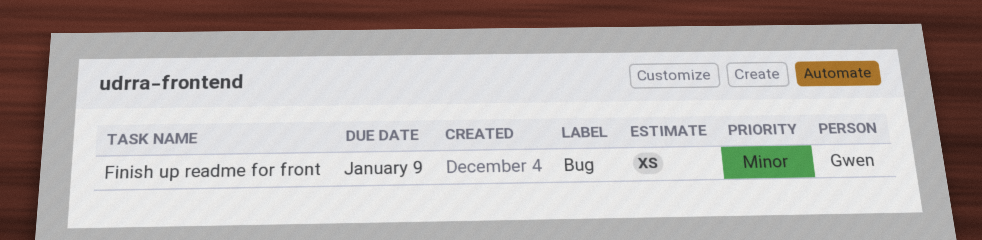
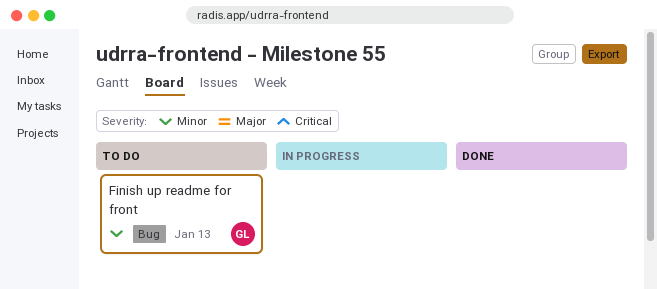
Finish up readme for front, due: Jan 9 -> Jan 13

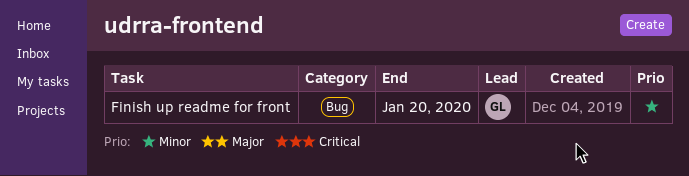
Finish up readme for front, due: Jan 13 -> Jan 20

